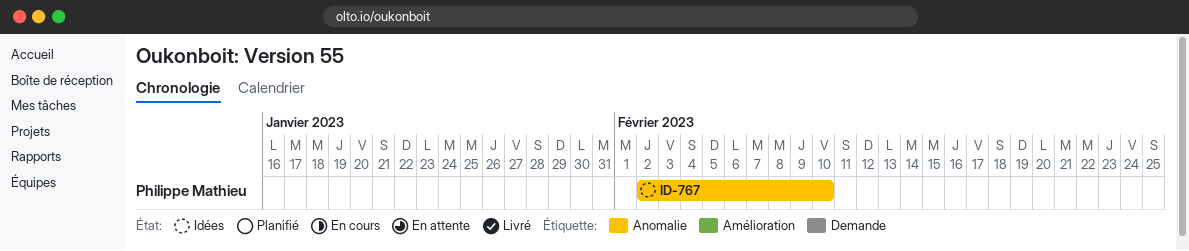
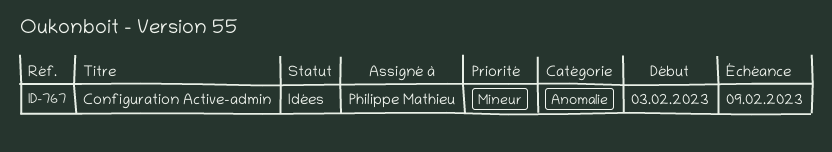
ID-767, start: Feb 2 -> Feb 3
ID-767, due: Feb 10 -> Feb 9

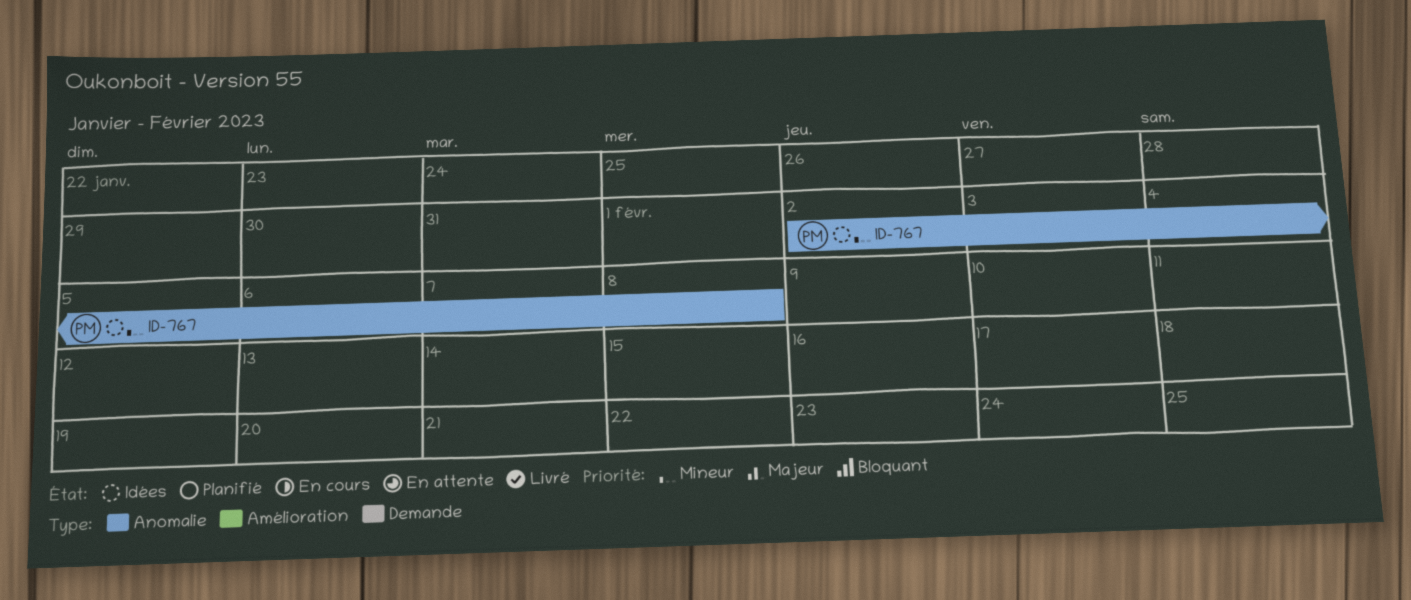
ID-767, start: Feb 3 -> Feb 2
ID-767, due: Feb 9 -> Feb 8

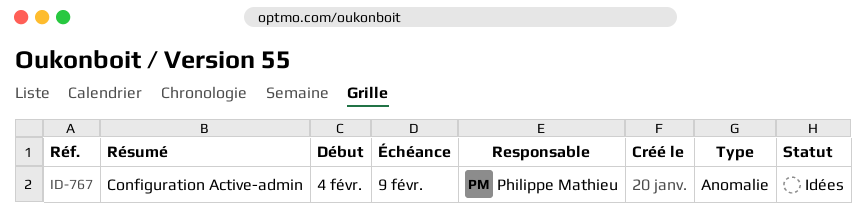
ID-767, start: Feb 2 -> Feb 4
ID-767, due: Feb 8 -> Feb 9

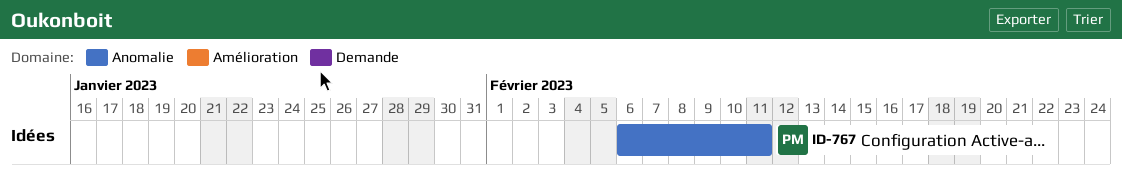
ID-767, start: Feb 4 -> Feb 6
ID-767, due: Feb 9 -> Feb 11

